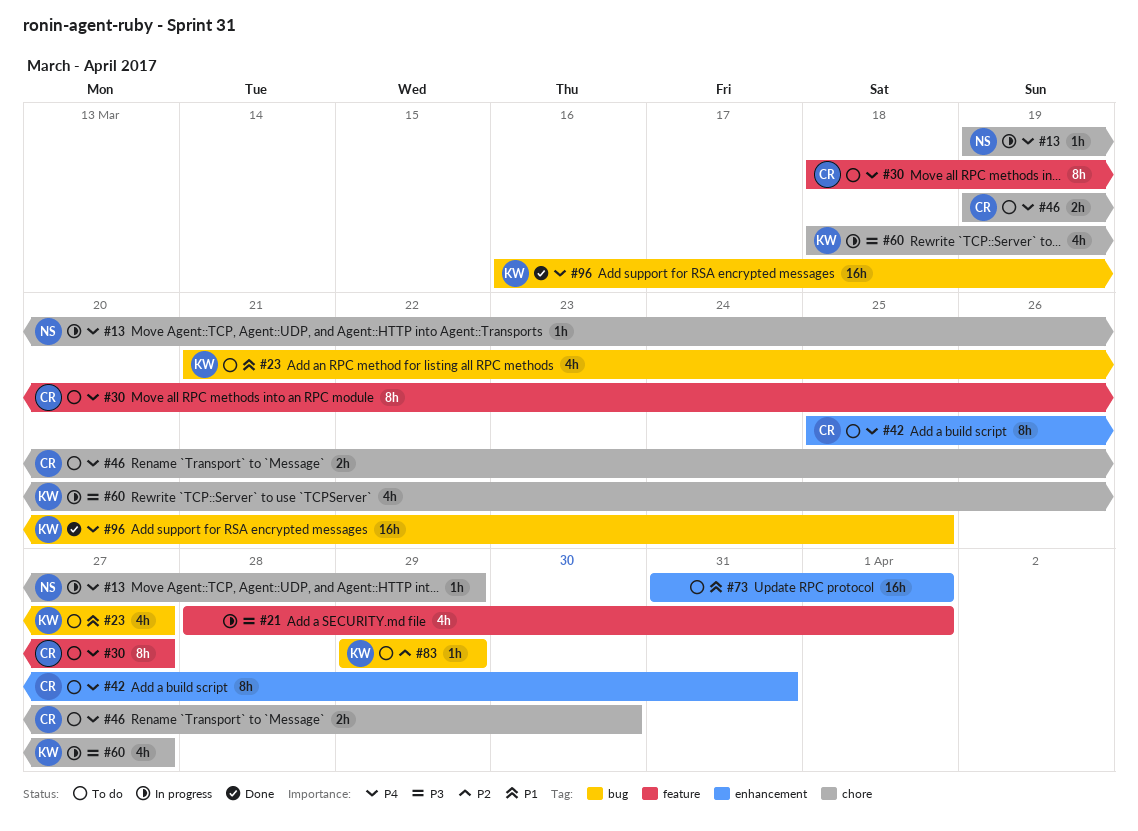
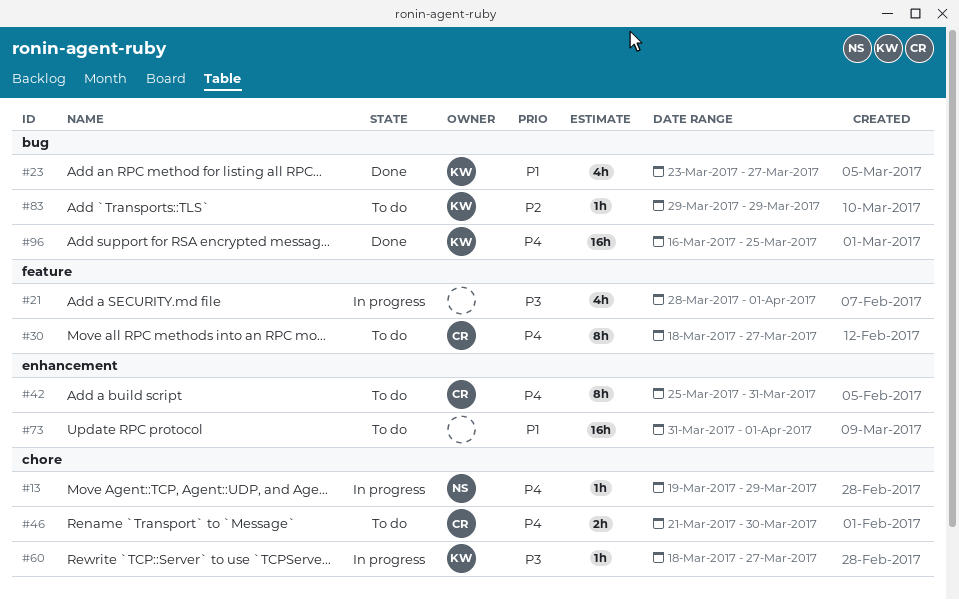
#23, status: To do -> Done
#23, start: Mar 21 -> Mar 23
#46, start: Mar 19 -> Mar 21
#60, estimate: 4h -> 1h

